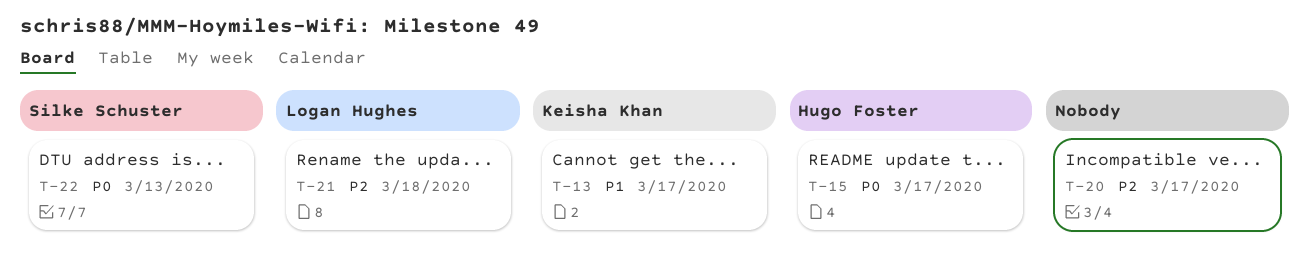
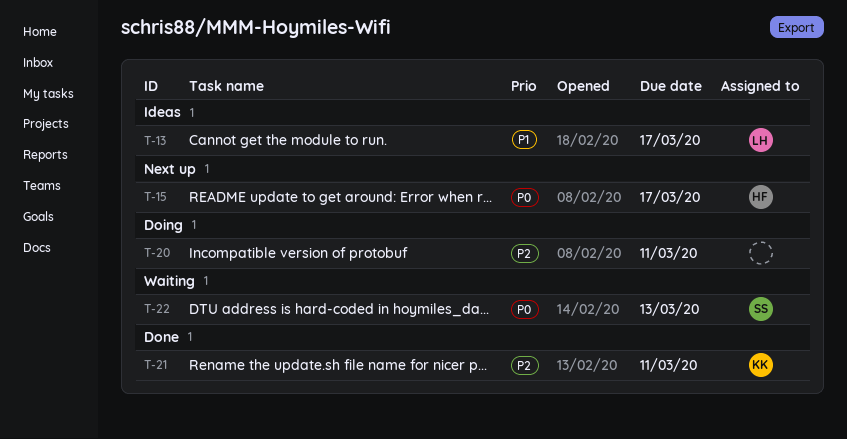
T-13, owner: Keisha Khan -> Logan Hughes
T-20, due: Mar 17 -> Mar 11
T-21, owner: Logan Hughes -> Keisha Khan
T-21, due: Mar 18 -> Mar 11

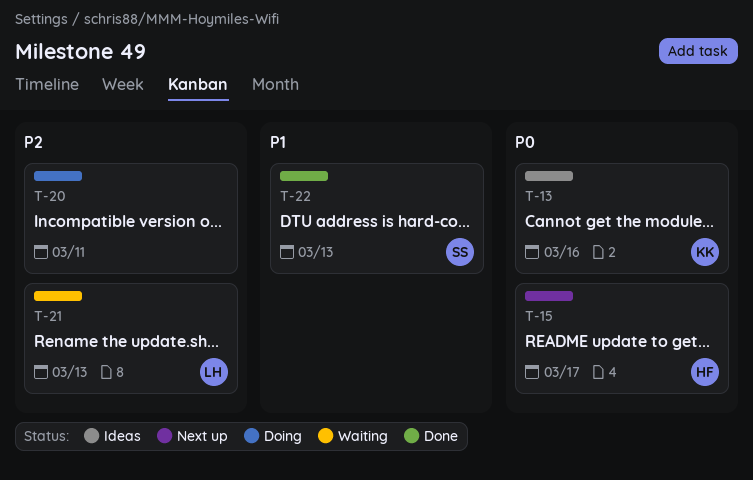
T-13, owner: LH -> KK
T-13, priority: P1 -> P0
T-13, due: Mar 17 -> Mar 16
T-21, status: Done -> Waiting
T-21, owner: KK -> LH
T-21, due: Mar 11 -> Mar 13
T-22, status: Waiting -> Done
T-22, priority: P0 -> P1

